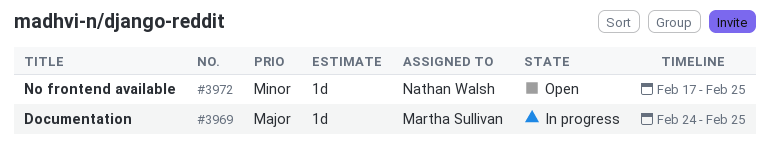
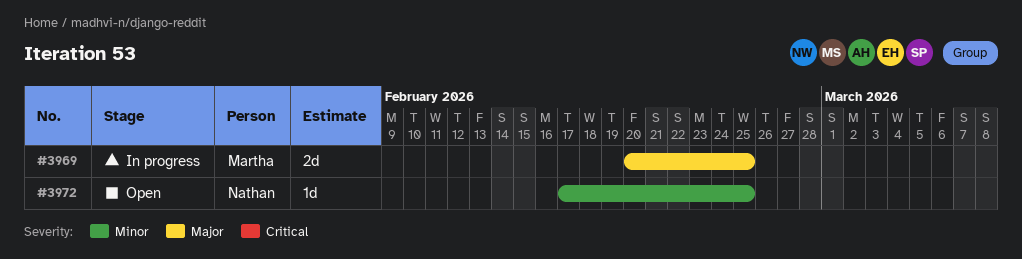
#3969, estimate: 1d -> 2d
#3969, start: Feb 24 -> Feb 20

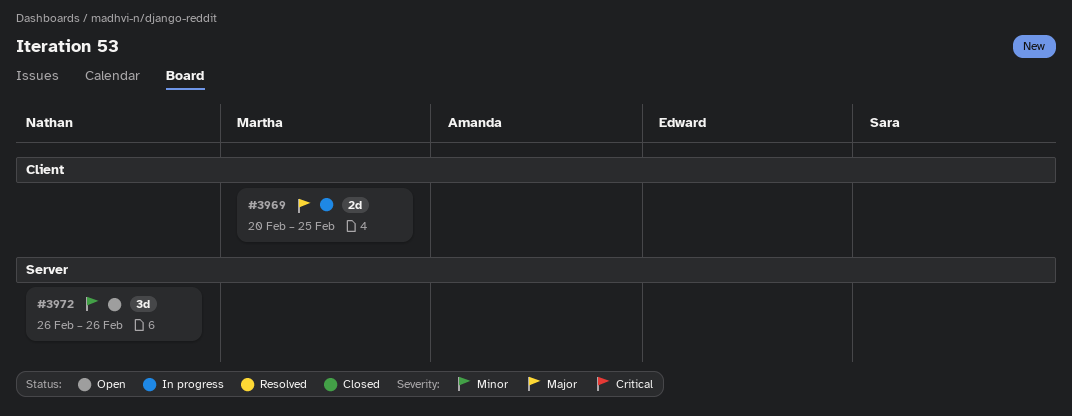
#3972, estimate: 1d -> 3d
#3972, start: Feb 17 -> Feb 26
#3972, due: Feb 25 -> Feb 26

